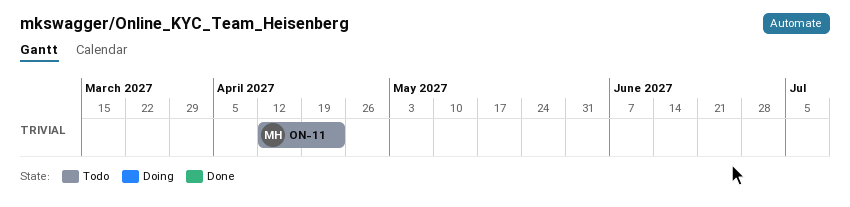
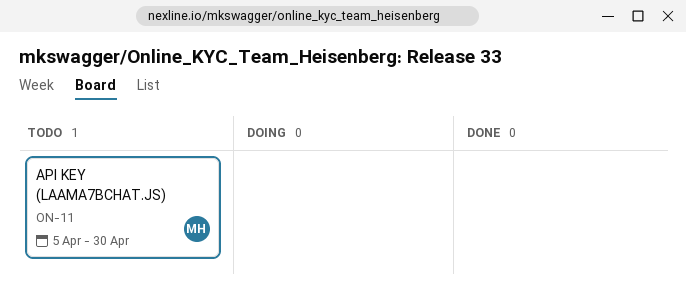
ON-11, start: Apr 12 -> Apr 5
ON-11, due: Apr 23 -> Apr 30

